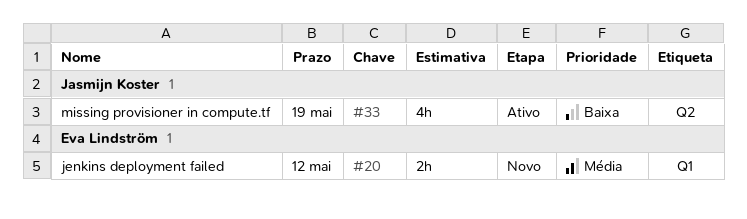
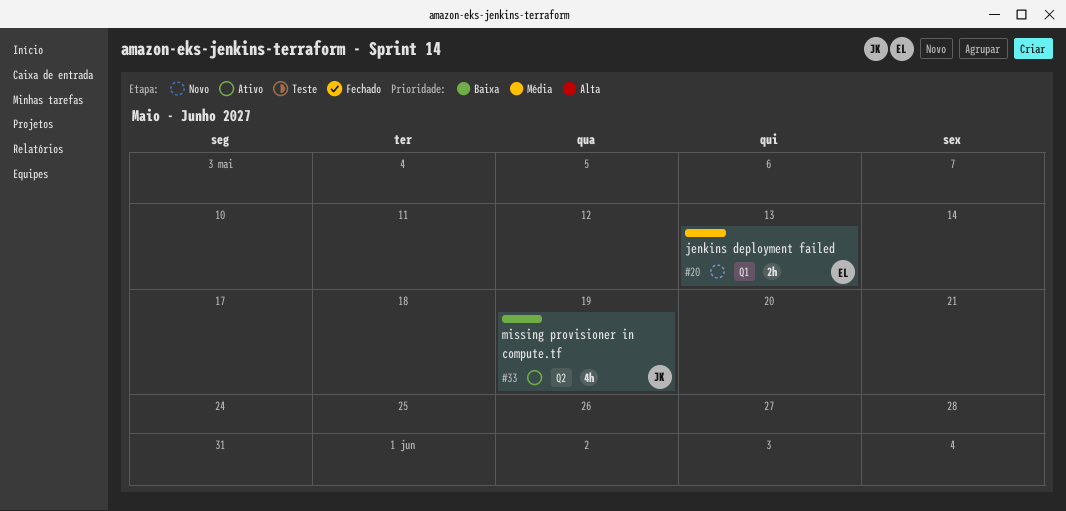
#20, due: May 12 -> May 13

